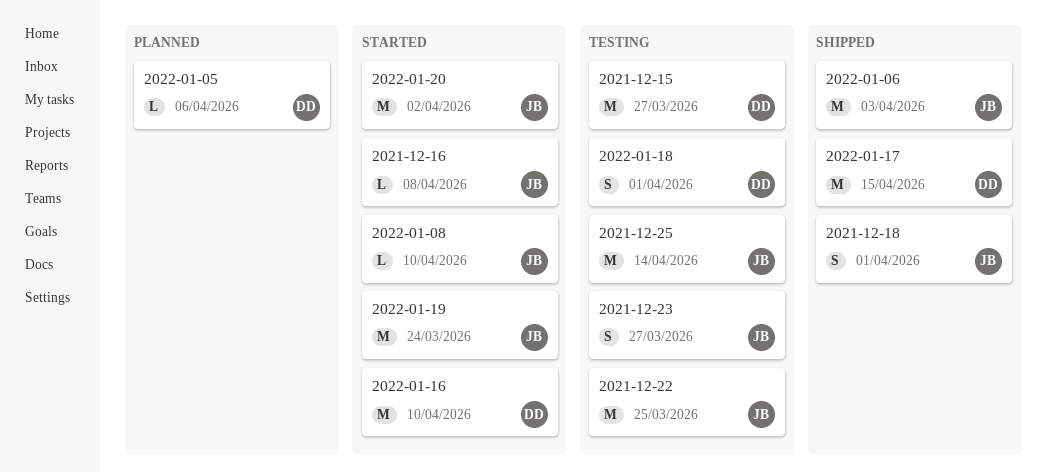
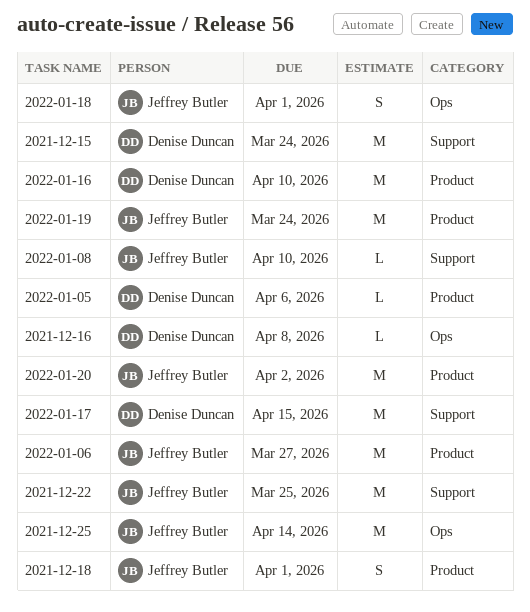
2021-12-15, due: Mar 27 -> Mar 24
2021-12-16, owner: Jeffrey Butler -> Denise Duncan
2021-12-23: present -> none
2022-01-06, due: Apr 3 -> Mar 27
2022-01-18, owner: Denise Duncan -> Jeffrey Butler

